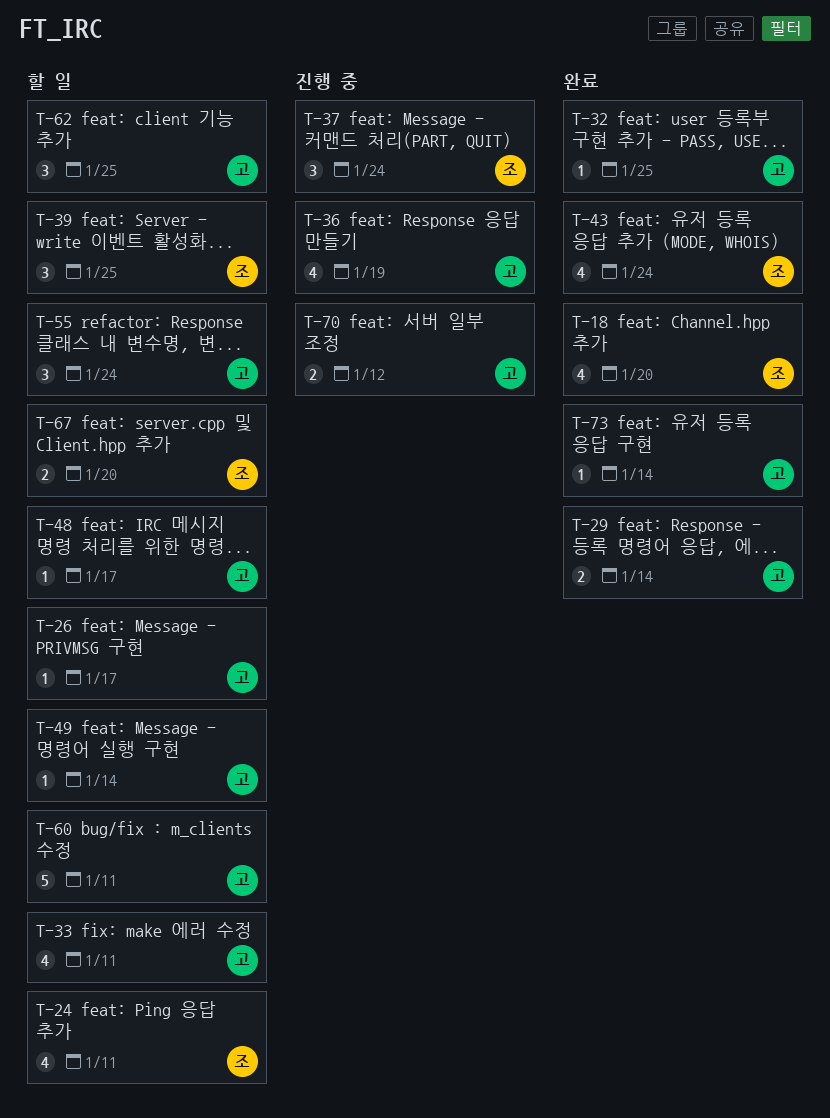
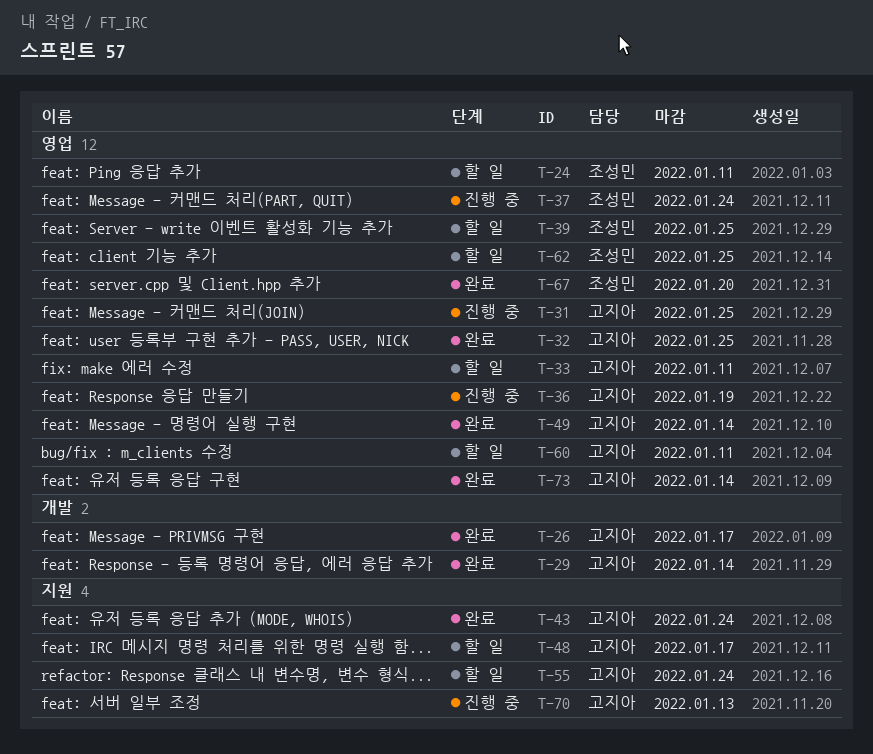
T-18: present -> none
T-26, status: 할 일 -> 완료
T-31: none -> present
T-43, owner: 조성민 -> 고지아
T-49, status: 할 일 -> 완료
T-62, owner: 고지아 -> 조성민
T-67, status: 할 일 -> 완료
T-70, due: Jan 12 -> Jan 13

